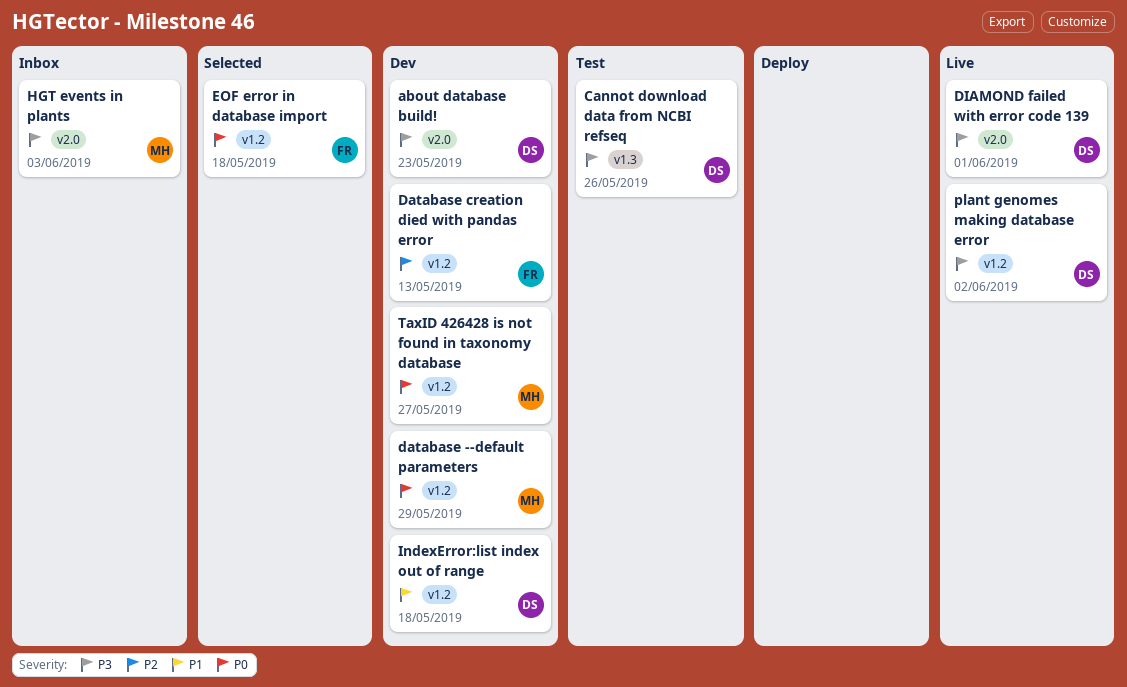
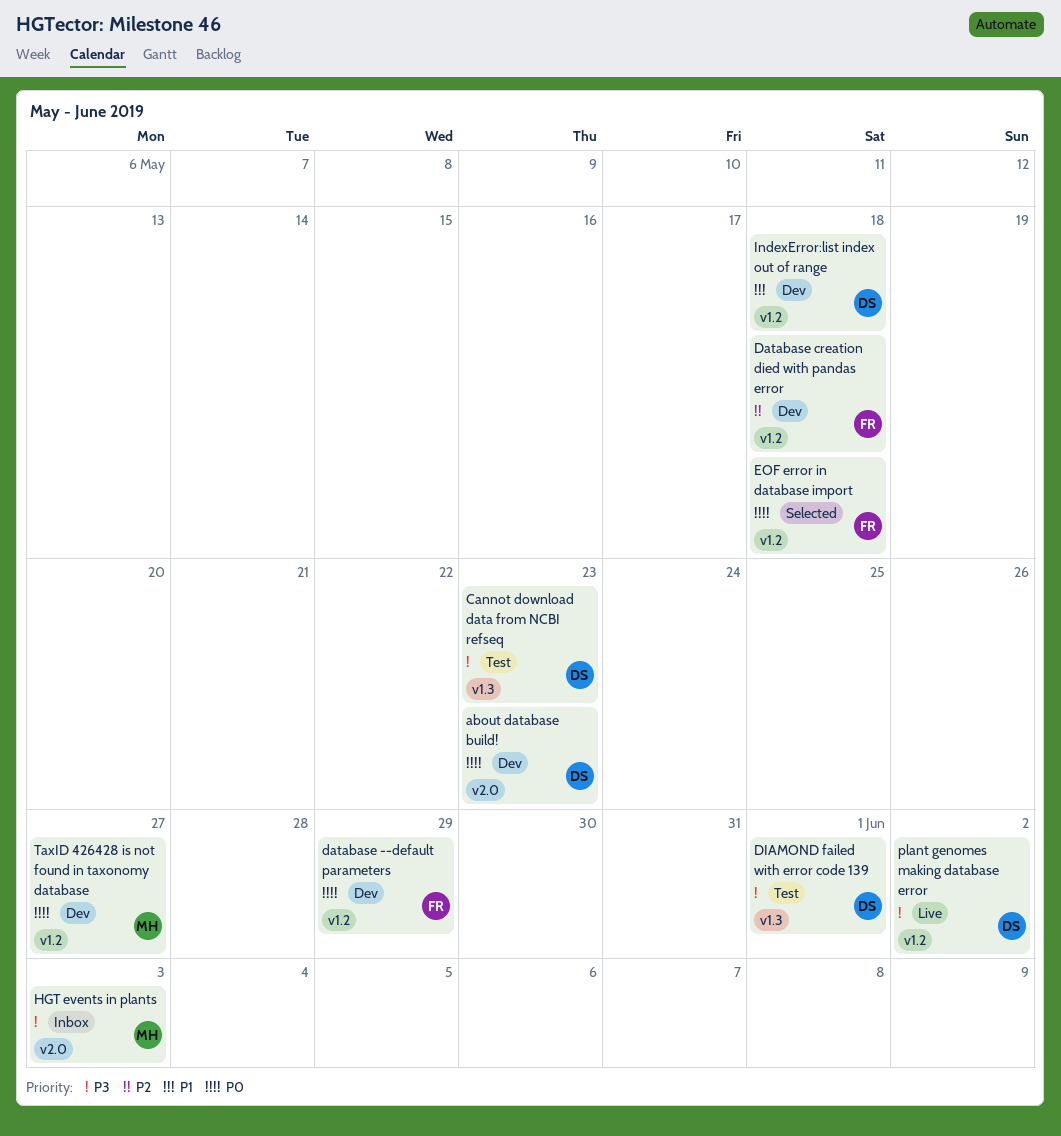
about database build!, priority: P3 -> P0
Cannot download data from NCBI refseq, due: May 26 -> May 23
database --default parameters, owner: MH -> FR
Database creation died with pandas error, due: May 13 -> May 18
DIAMOND failed with error code 139, status: Live -> Test
DIAMOND failed with error code 139, label: v2.0 -> v1.3

